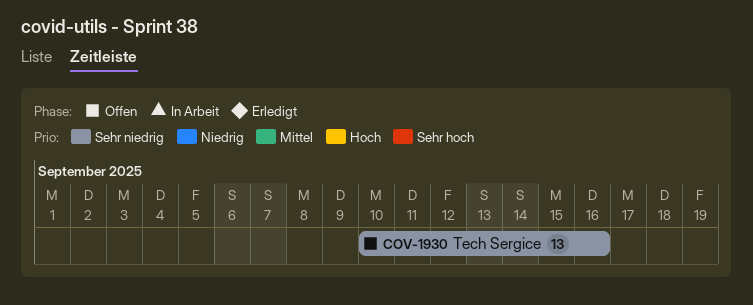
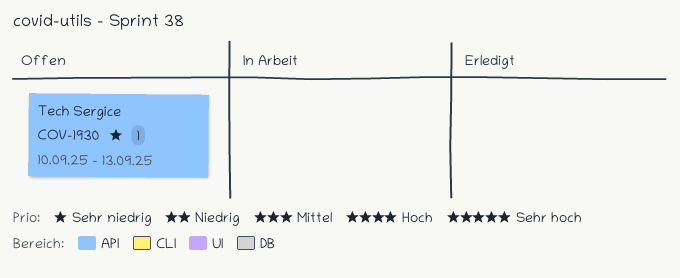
COV-1930, estimate: 13 -> 1
COV-1930, due: Sep 16 -> Sep 13

